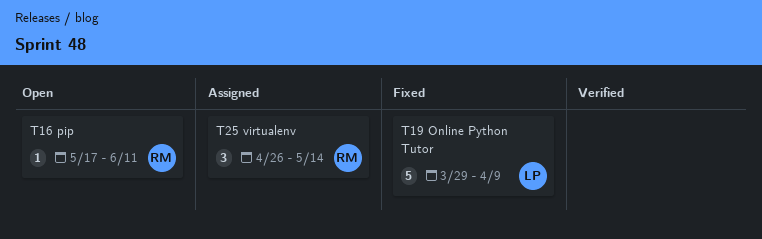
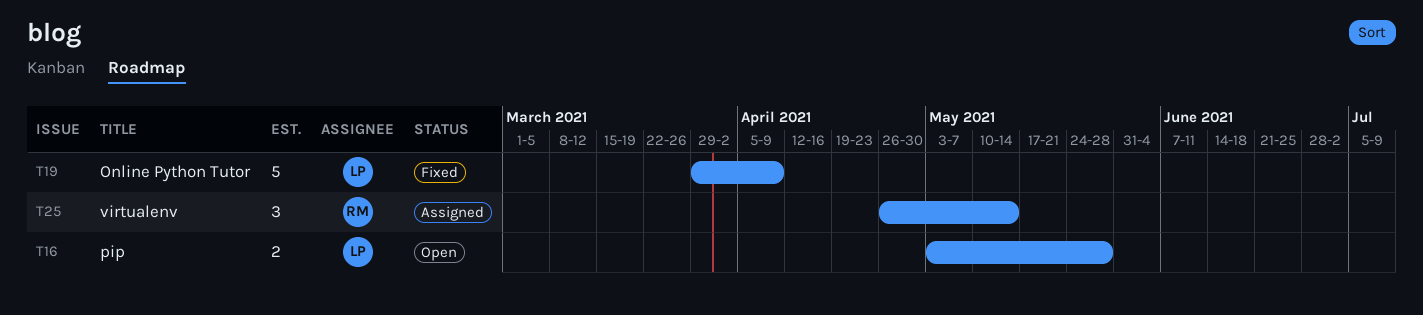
T16, owner: RM -> LP
T16, estimate: 1 -> 2
T16, start: May 17 -> May 3
T16, due: Jun 11 -> May 28

